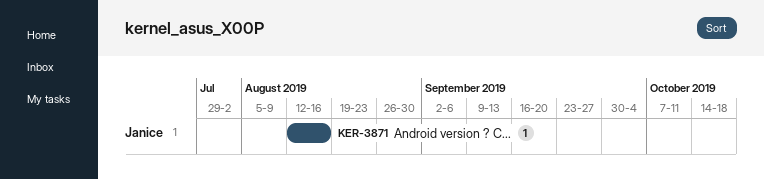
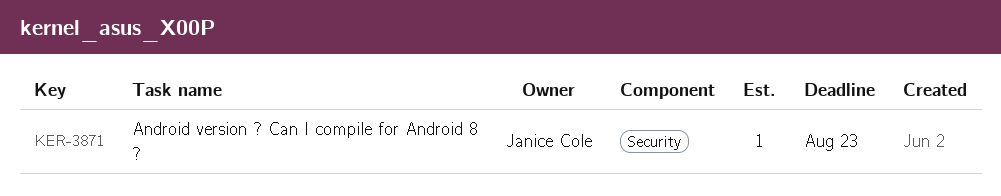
KER-3871, due: Aug 16 -> Aug 23

